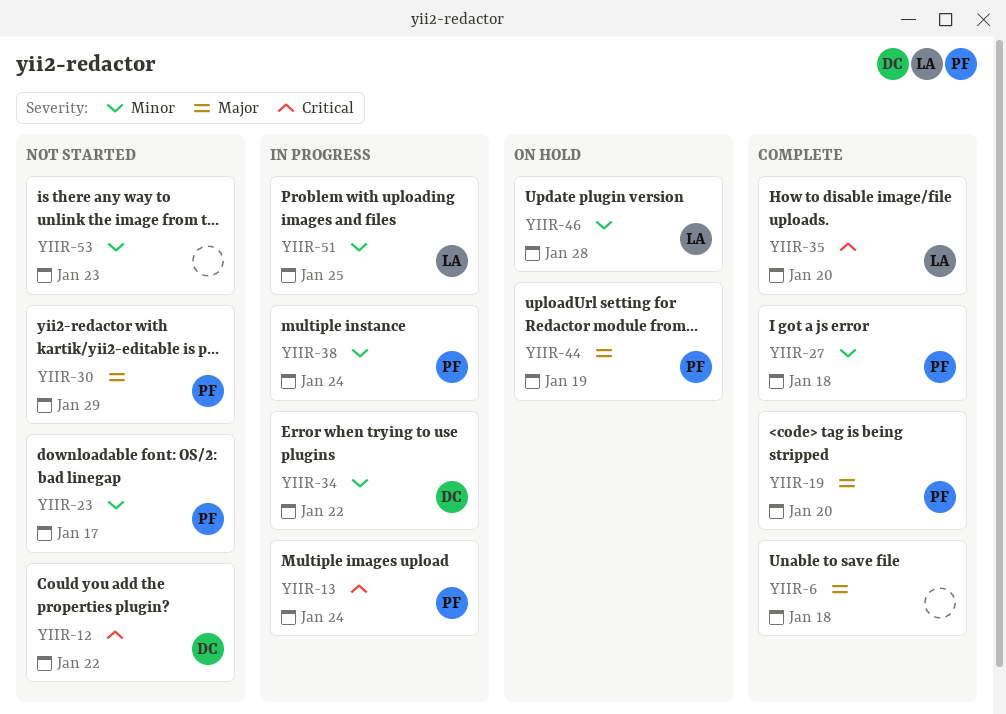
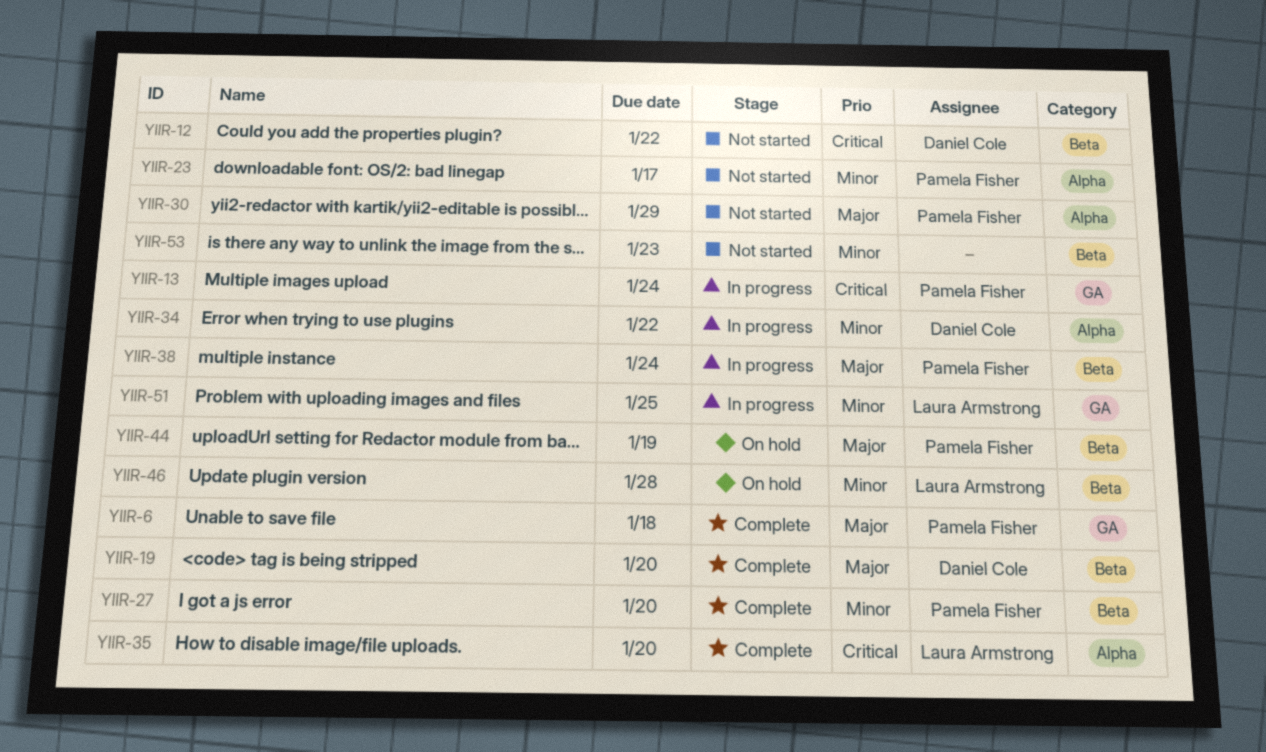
YIIR-6, owner: none -> Pamela Fisher
YIIR-19, owner: Pamela Fisher -> Daniel Cole
YIIR-27, due: Jan 18 -> Jan 20
YIIR-38, priority: Minor -> Major

